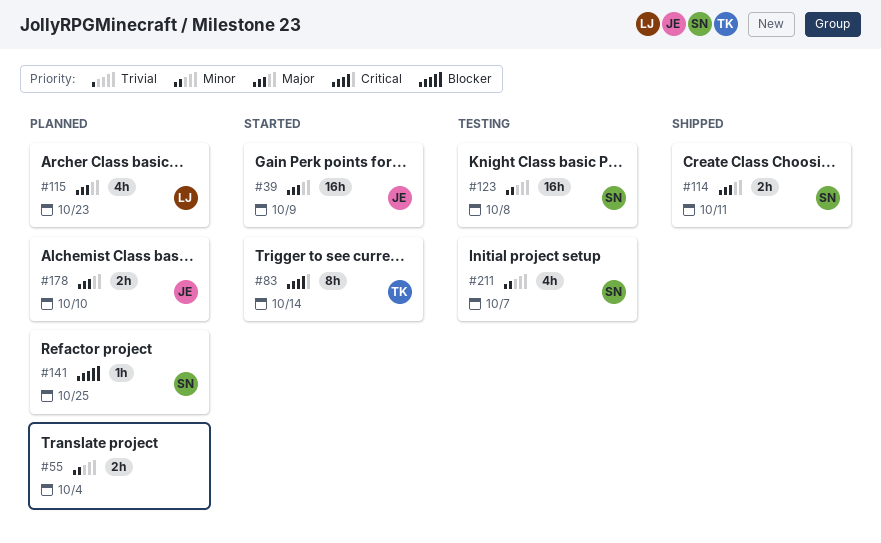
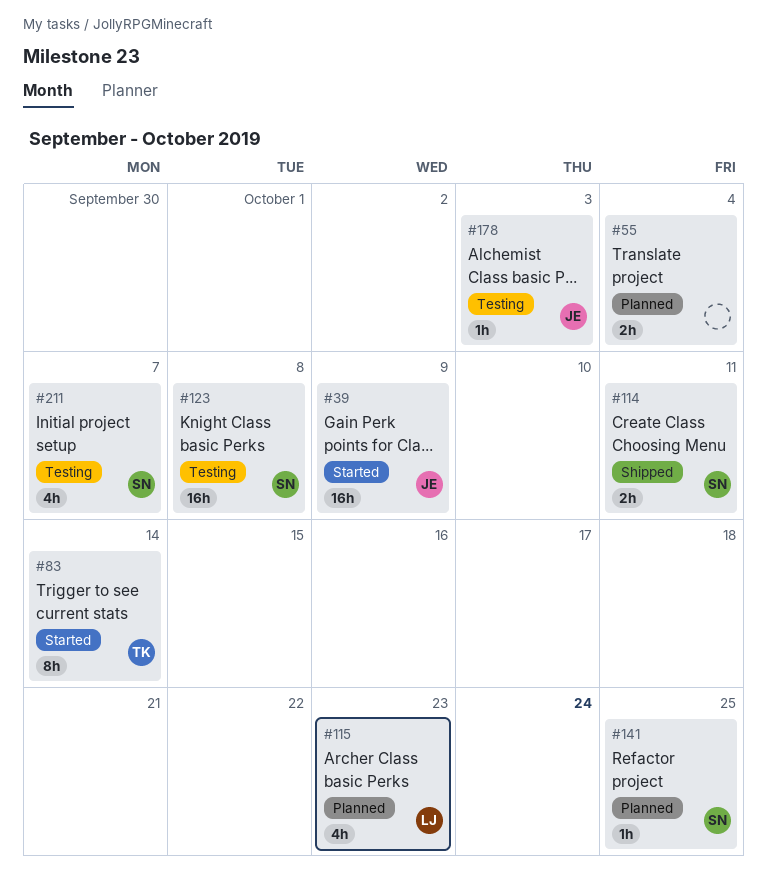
#178, status: Planned -> Testing
#178, estimate: 2h -> 1h
#178, due: Oct 10 -> Oct 3

